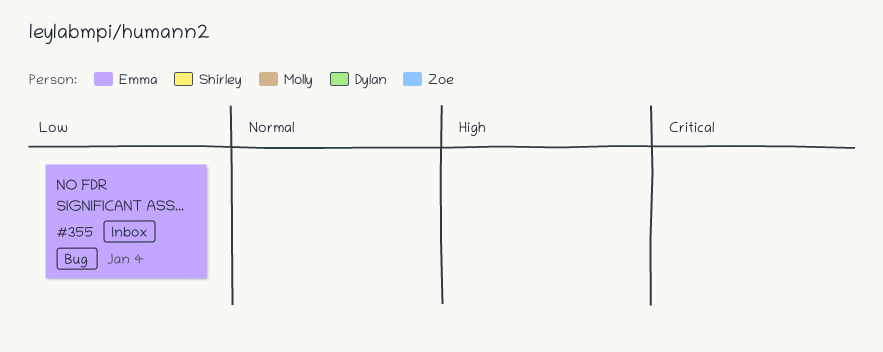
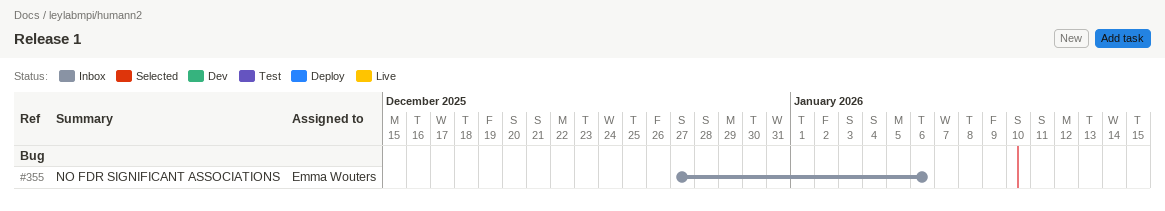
#355, due: Jan 4 -> Jan 6

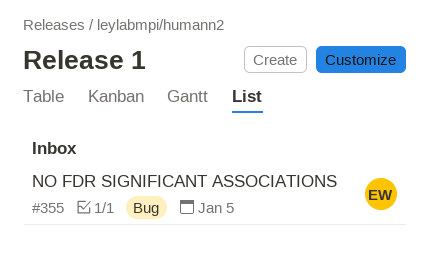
#355, due: Jan 6 -> Jan 5

